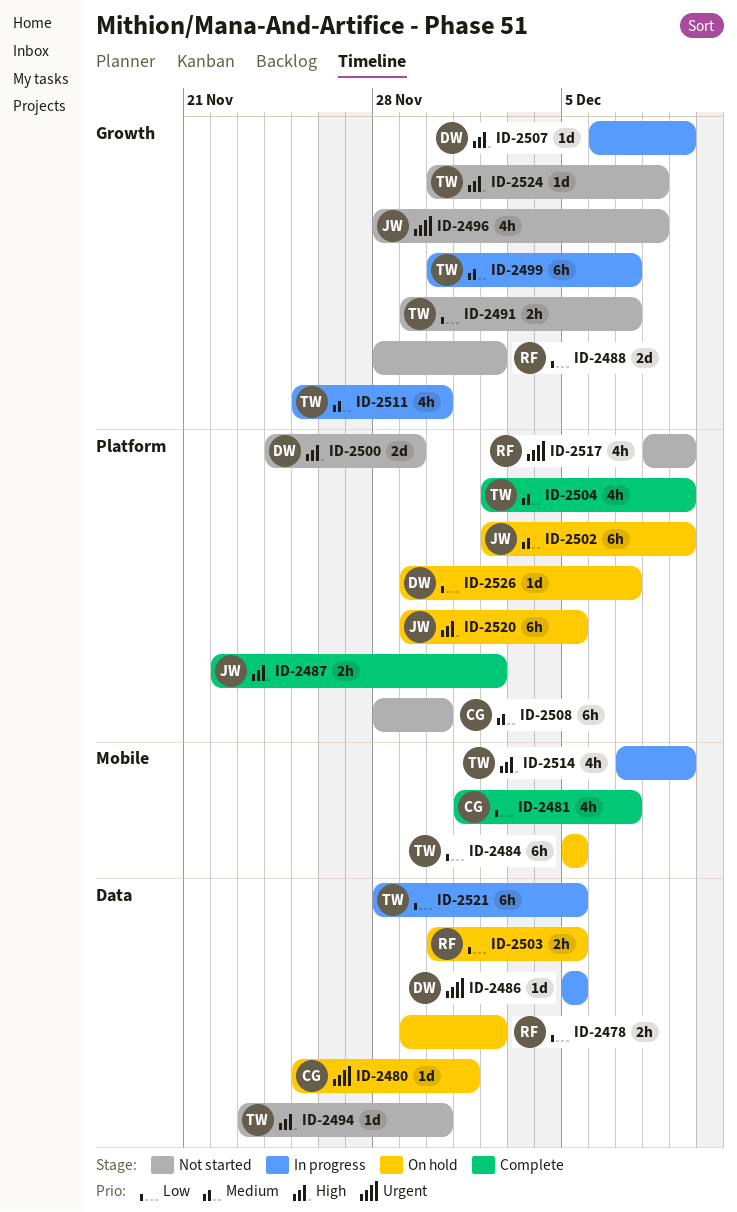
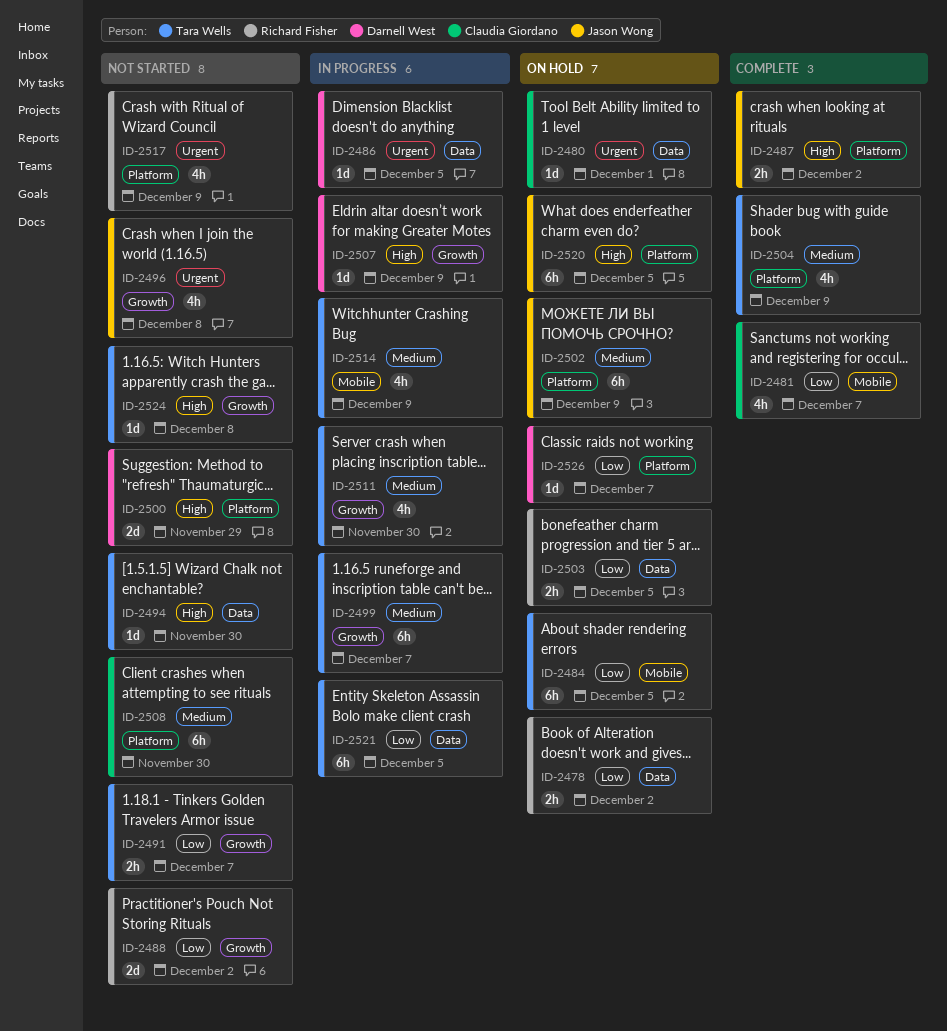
ID-2514, priority: High -> Medium

